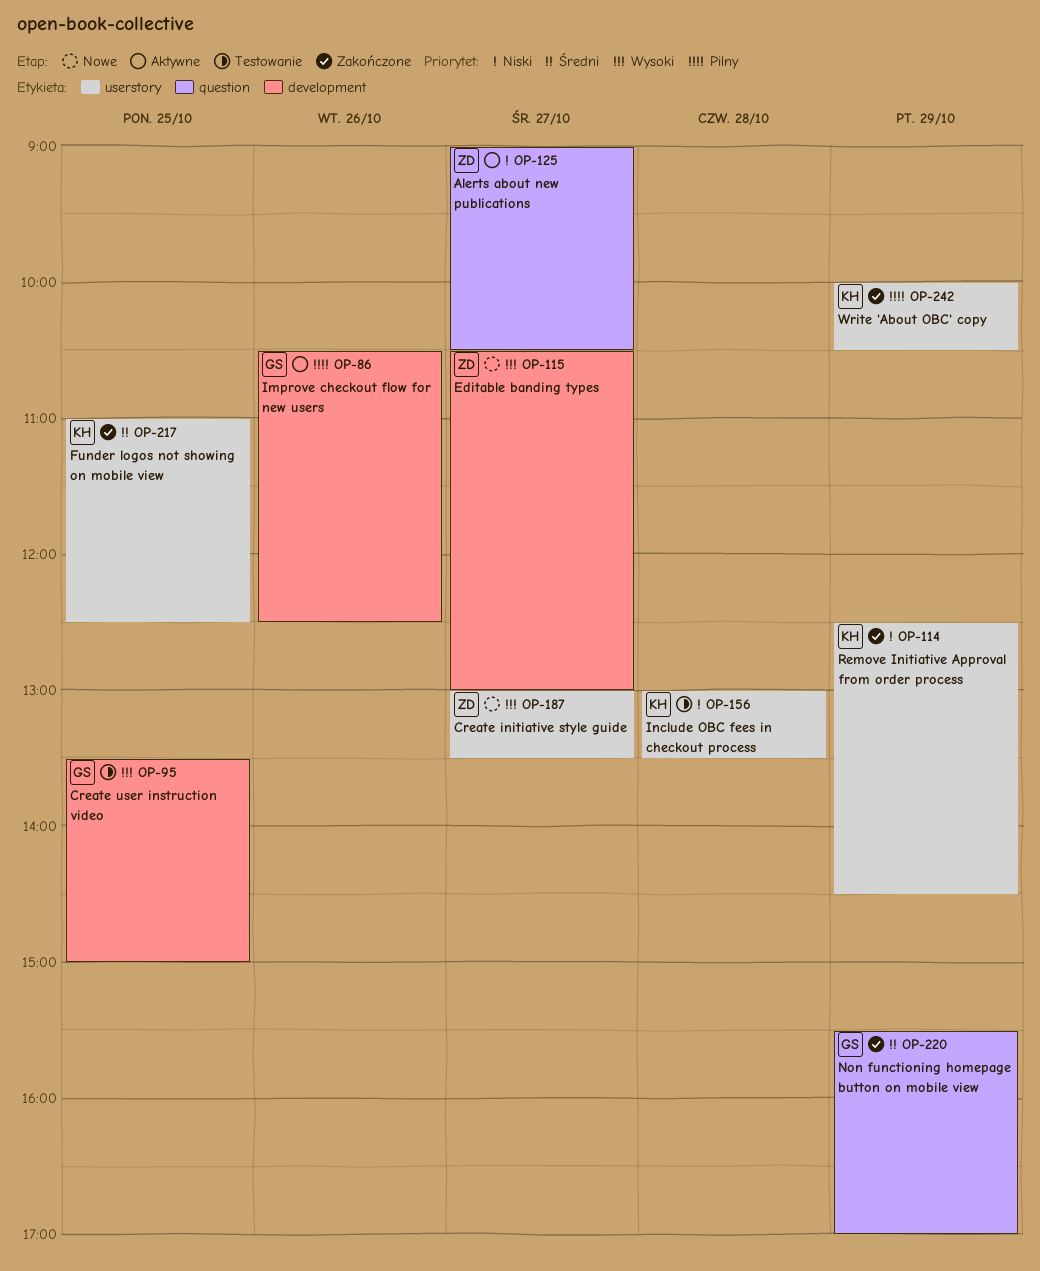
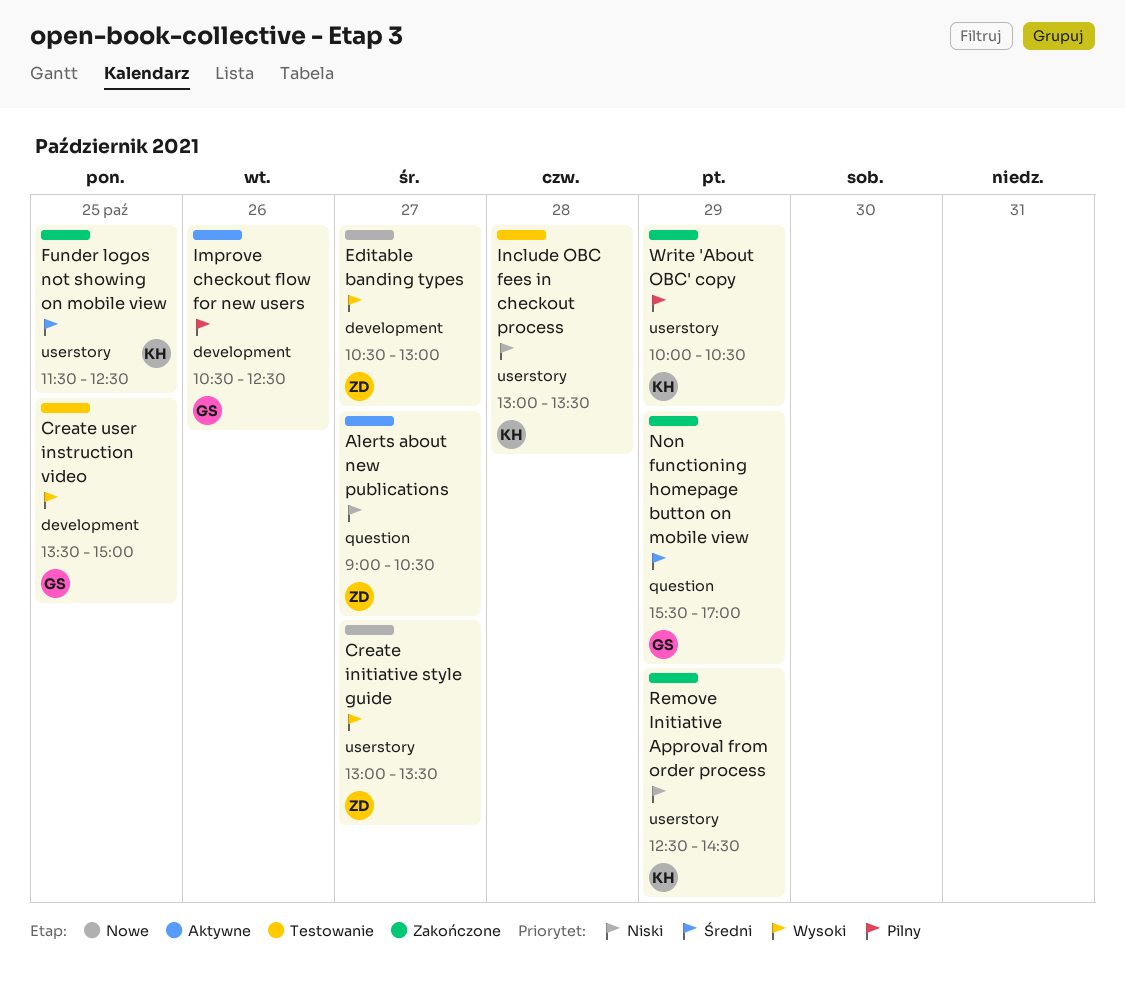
Funder logos not showing on mobile view, begins: 11:00 -> 11:30

